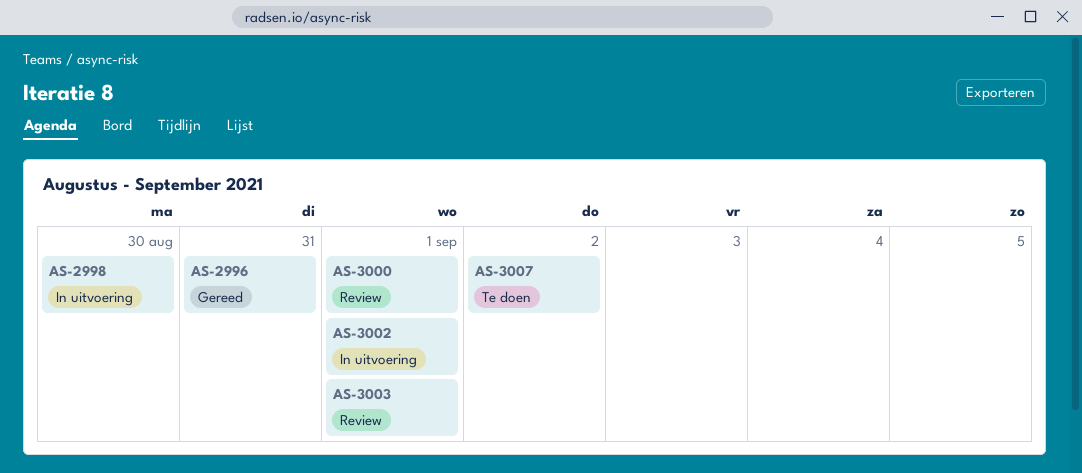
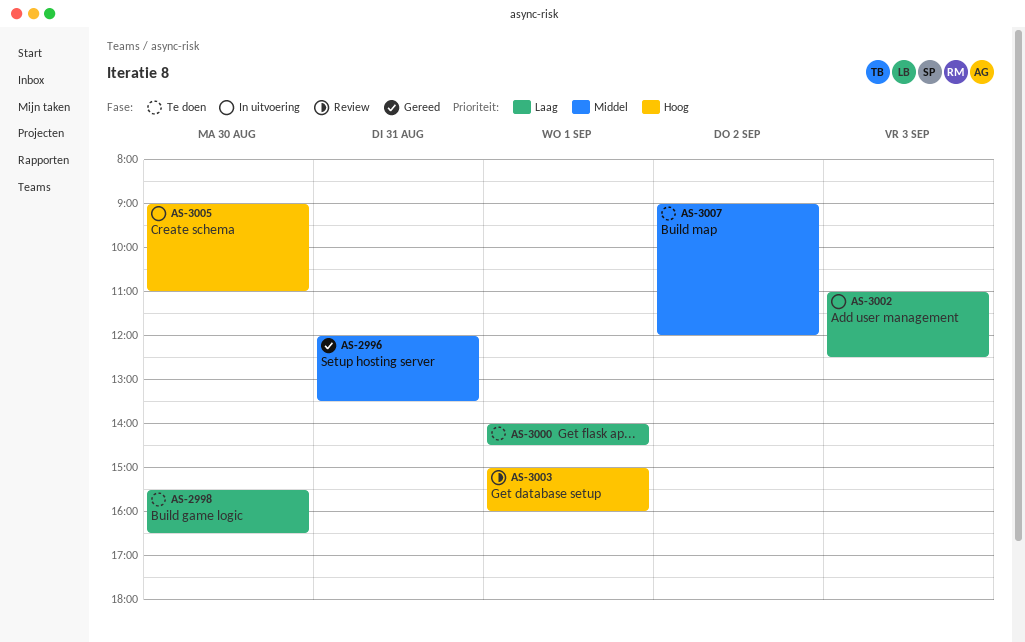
AS-2998, status: In uitvoering -> Te doen
AS-3000, status: Review -> Te doen
AS-3002, day: Sep 1 -> Sep 3
AS-3005: none -> present

